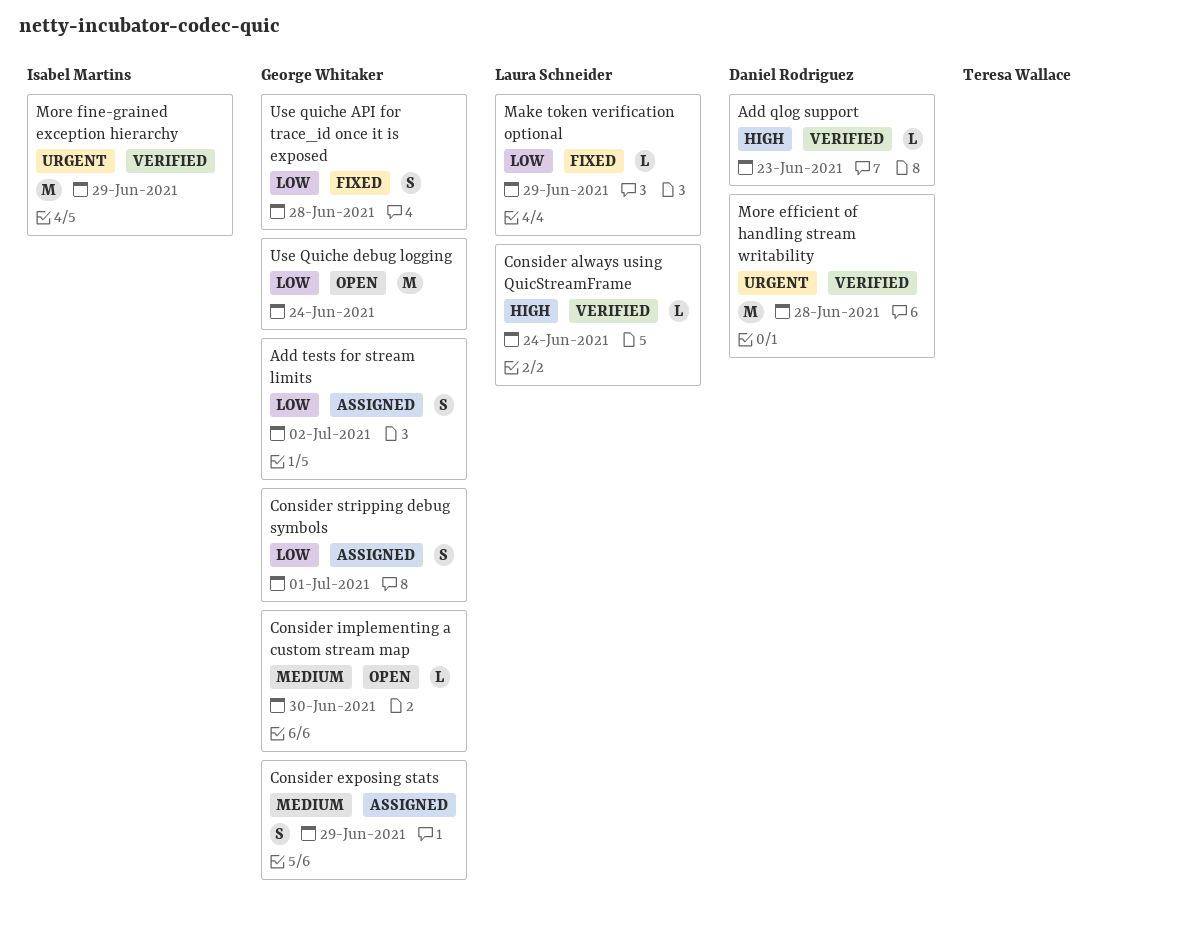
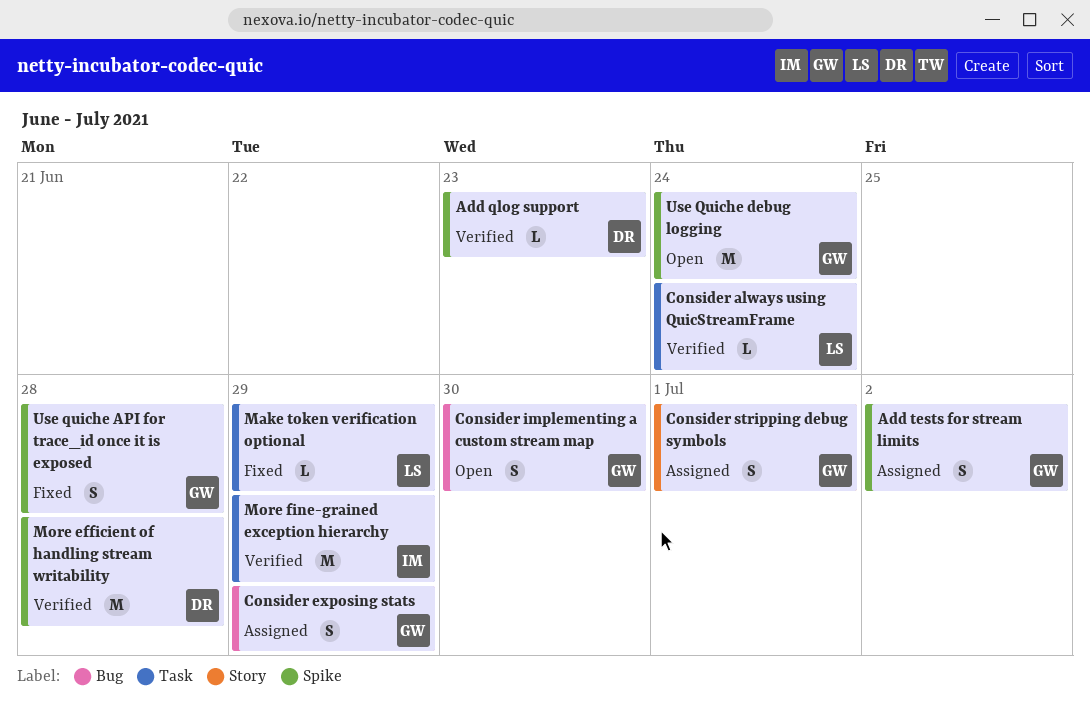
Consider implementing a custom stream map, estimate: L -> S

